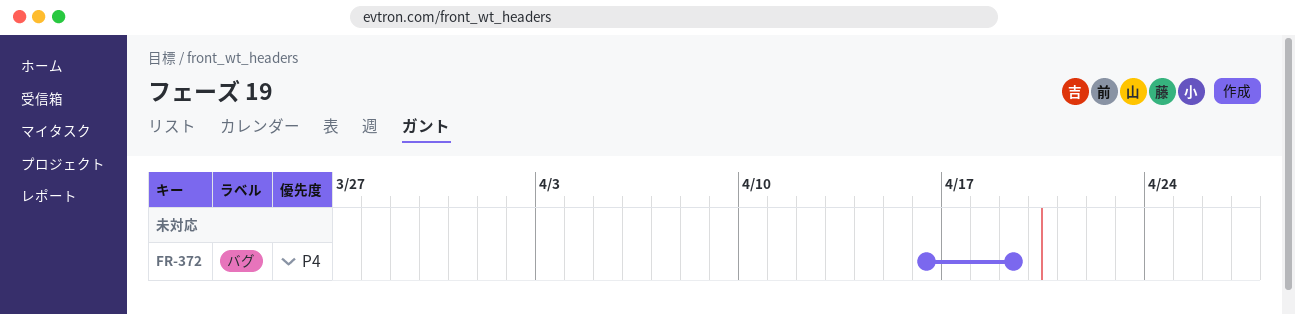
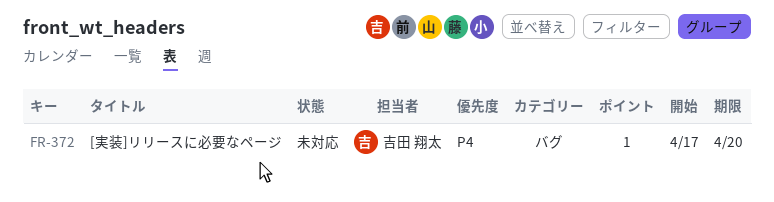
FR-372, start: Apr 16 -> Apr 17
FR-372, due: Apr 19 -> Apr 20

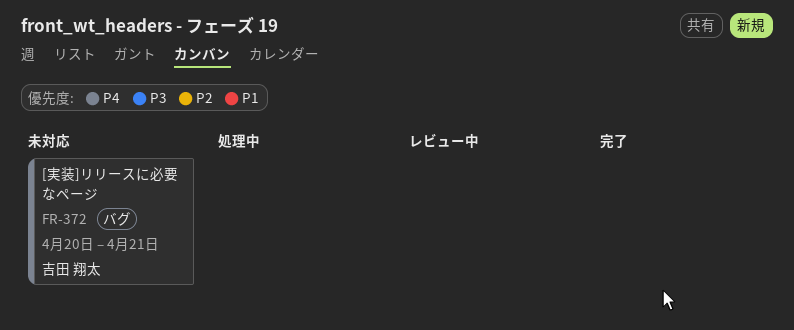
FR-372, start: Apr 17 -> Apr 20
FR-372, due: Apr 20 -> Apr 21

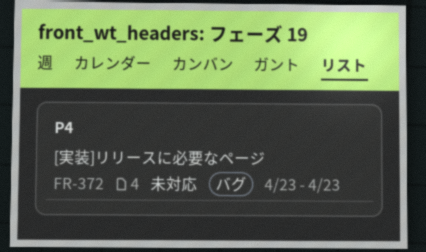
FR-372, start: Apr 20 -> Apr 23
FR-372, due: Apr 21 -> Apr 23

